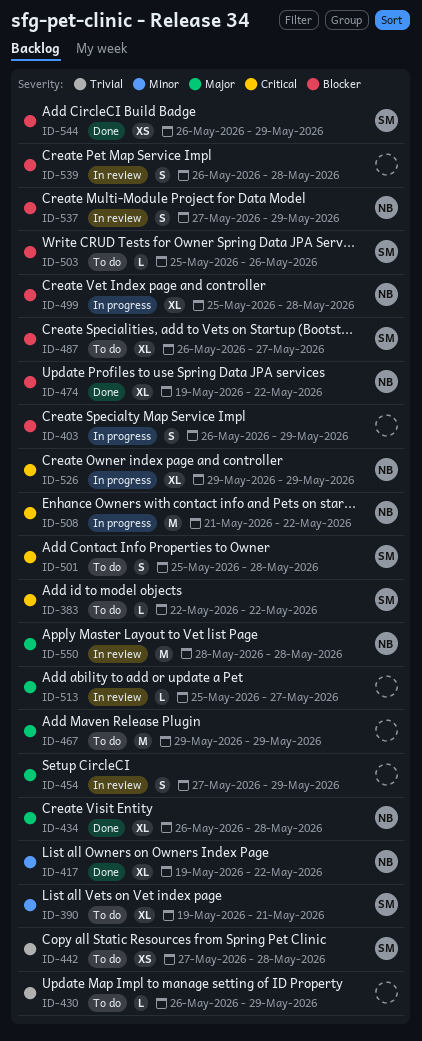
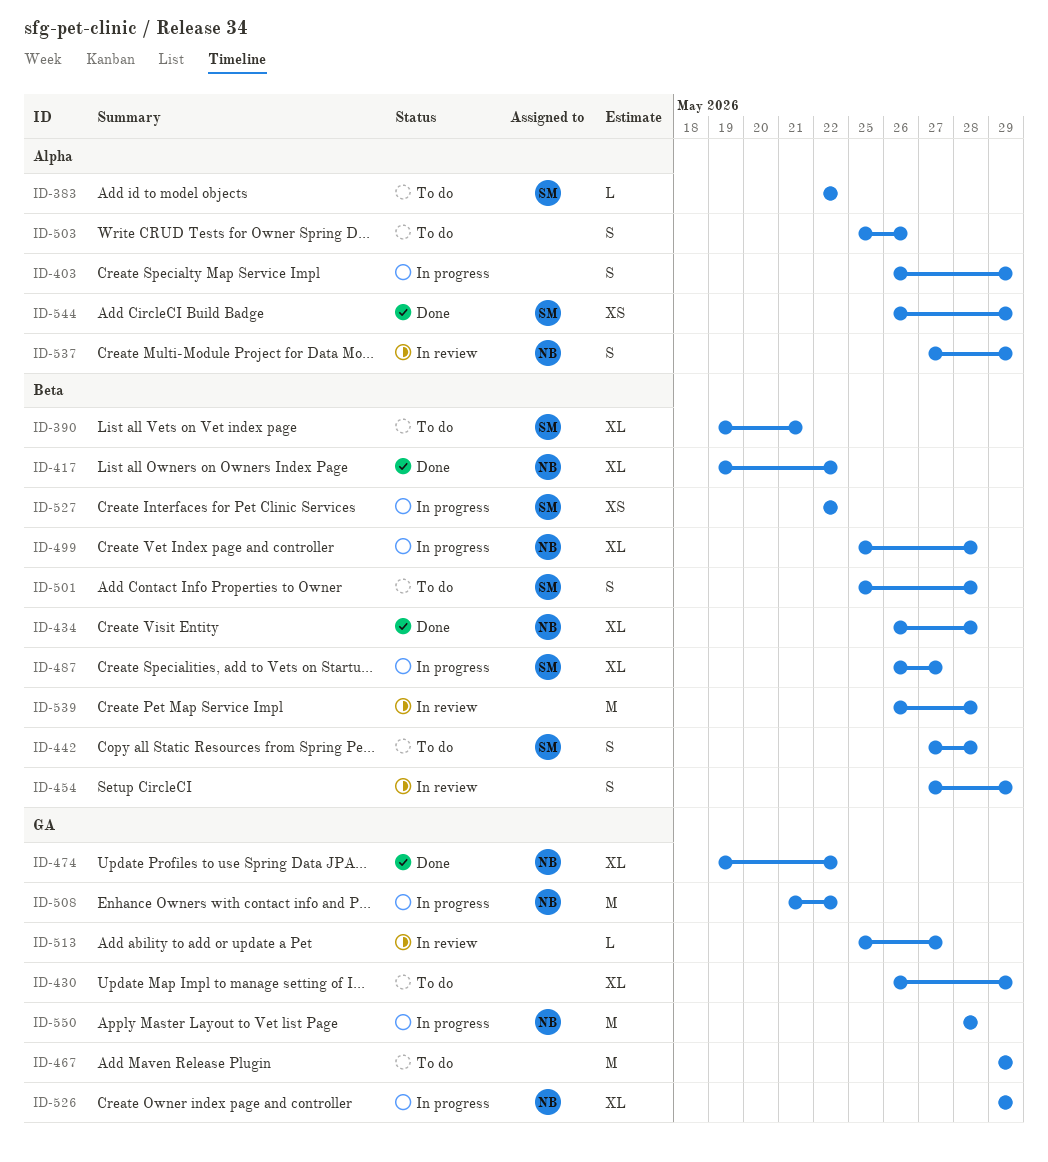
ID-430, estimate: L -> XL
ID-442, estimate: XS -> S
ID-487, status: To do -> In progress
ID-503, owner: SM -> none
ID-503, estimate: L -> S
ID-527: none -> present
ID-539, estimate: S -> M
ID-550, status: In review -> In progress

